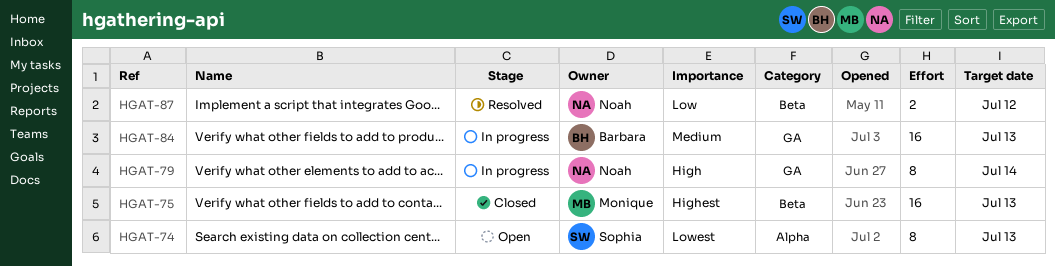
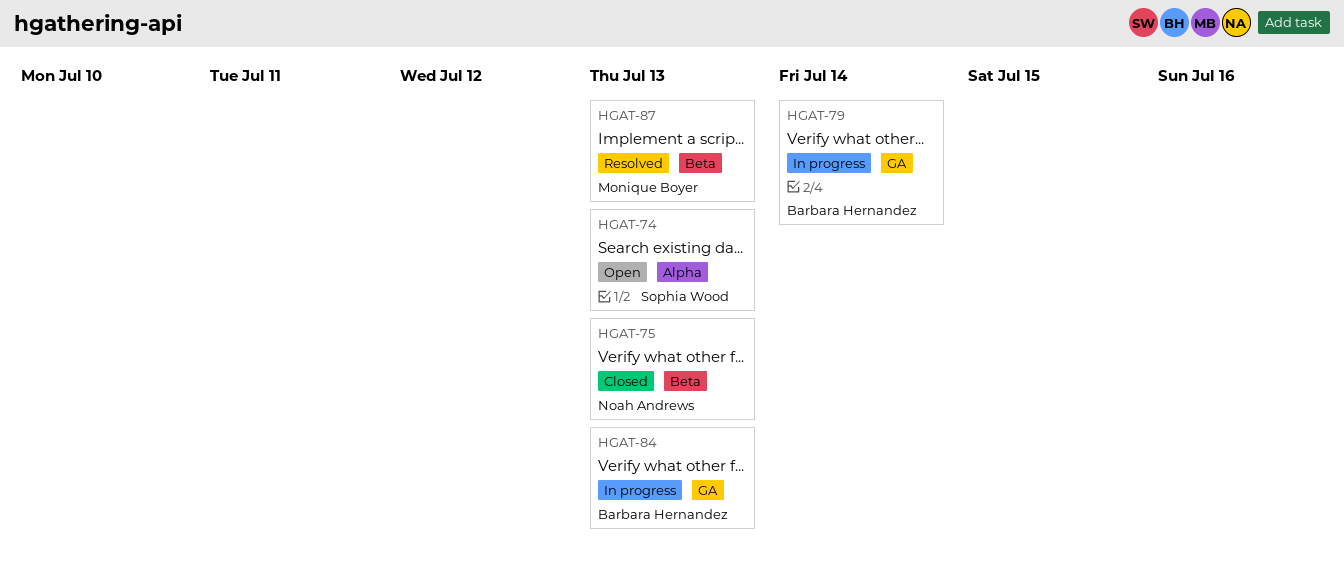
HGAT-75, owner: Monique Boyer -> Noah Andrews
HGAT-79, owner: Noah Andrews -> Barbara Hernandez
HGAT-87, owner: Noah Andrews -> Monique Boyer
HGAT-87, due: Jul 12 -> Jul 13

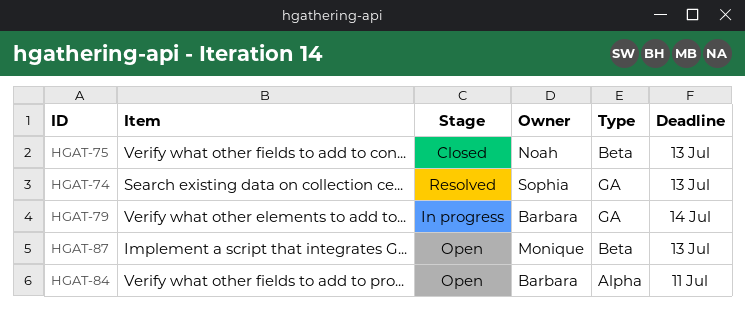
HGAT-74, status: Open -> Resolved
HGAT-74, label: Alpha -> GA
HGAT-84, status: In progress -> Open
HGAT-84, label: GA -> Alpha
HGAT-84, due: Jul 13 -> Jul 11
HGAT-87, status: Resolved -> Open

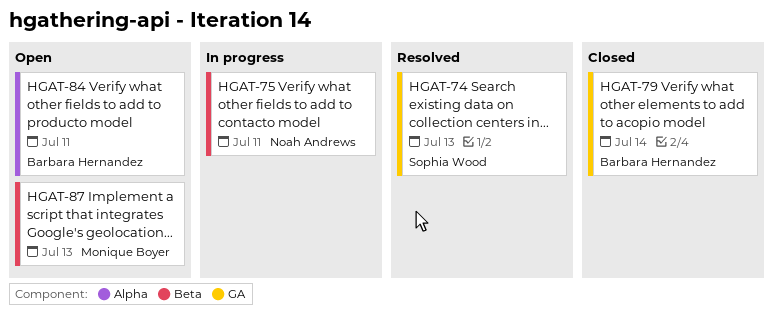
HGAT-75, status: Closed -> In progress
HGAT-75, due: Jul 13 -> Jul 11
HGAT-79, status: In progress -> Closed

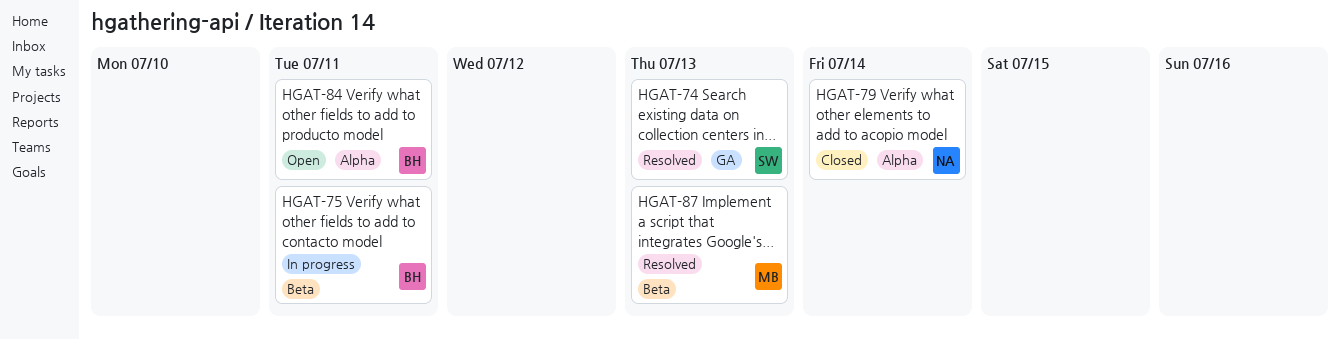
HGAT-75, owner: Noah Andrews -> Barbara Hernandez
HGAT-79, owner: Barbara Hernandez -> Noah Andrews
HGAT-79, label: GA -> Alpha
HGAT-87, status: Open -> Resolved

